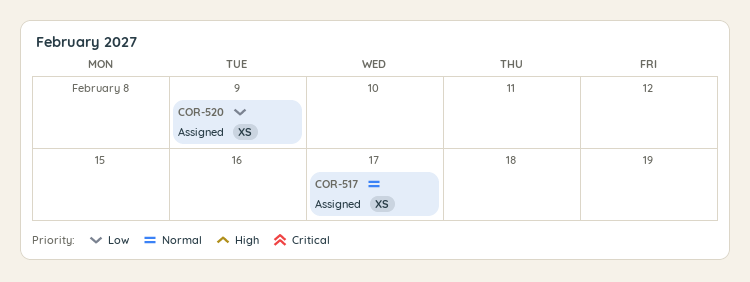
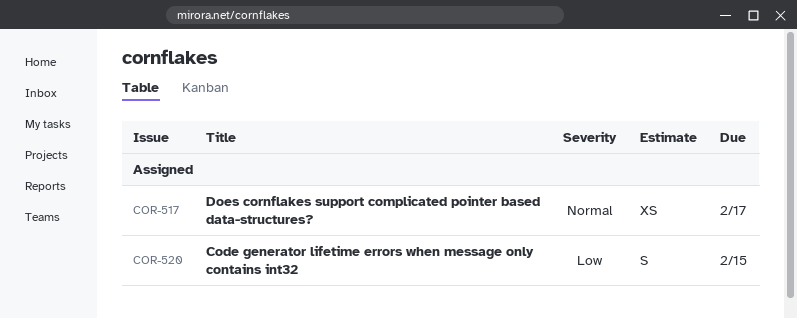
COR-520, estimate: XS -> S
COR-520, due: Feb 9 -> Feb 15

